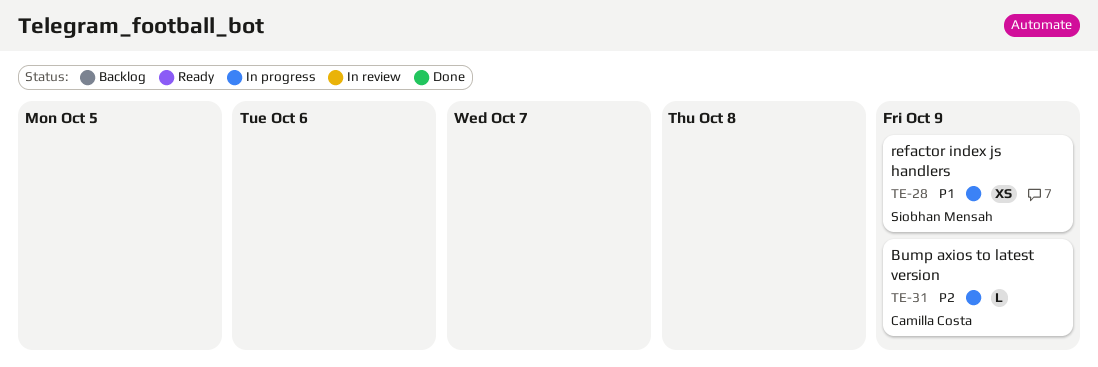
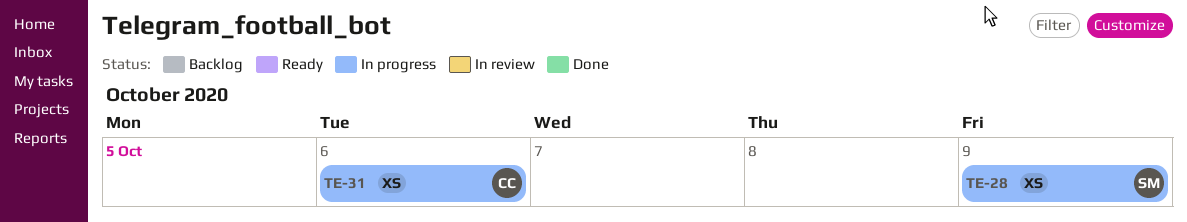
TE-31, estimate: L -> XS
TE-31, due: Oct 9 -> Oct 6

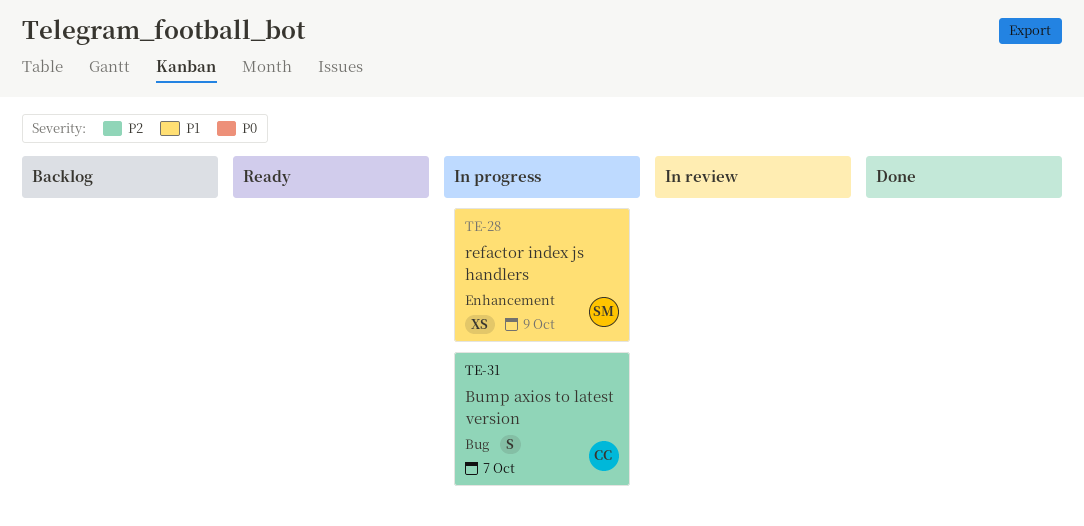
TE-31, estimate: XS -> S
TE-31, due: Oct 6 -> Oct 7

